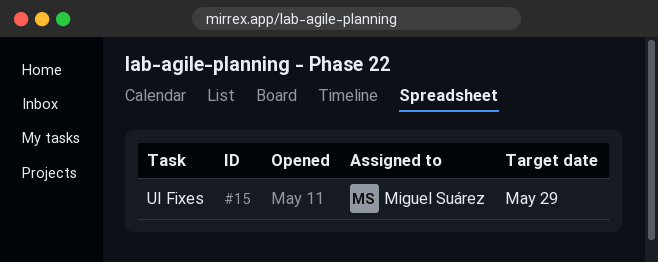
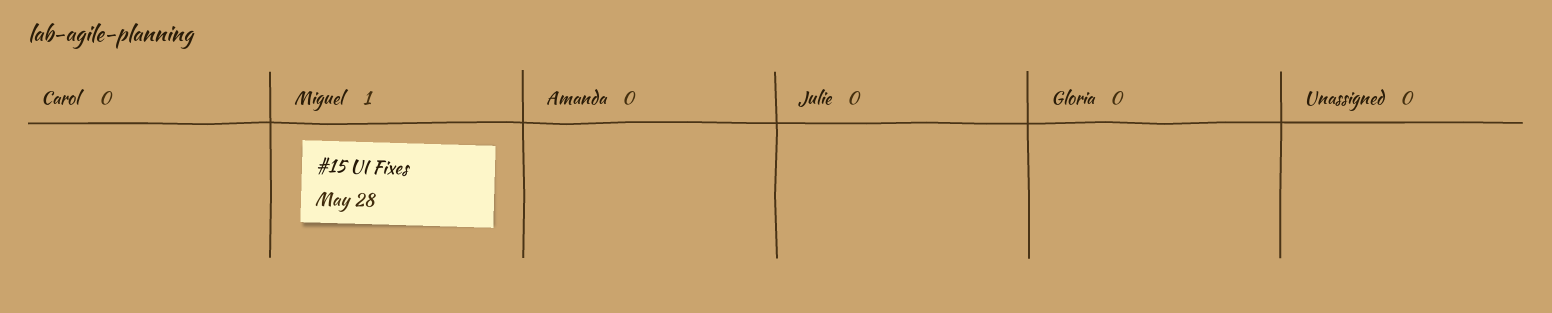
#15, due: May 29 -> May 28

